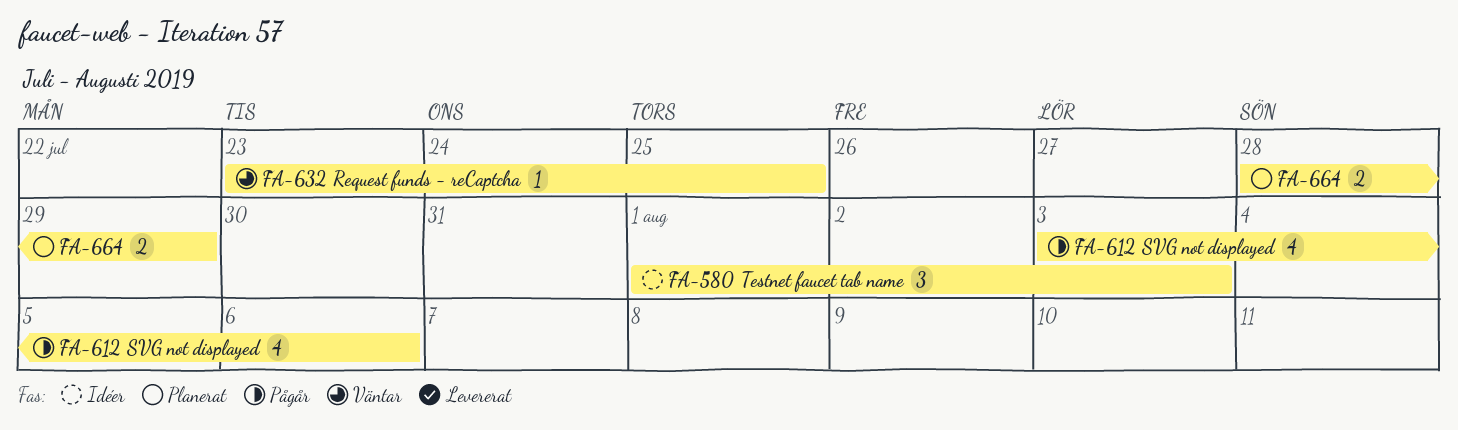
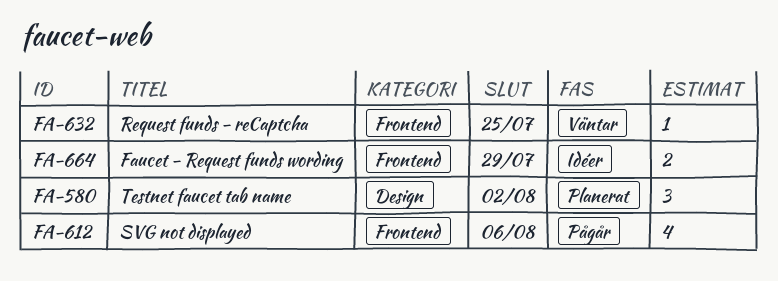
FA-580, status: Idéer -> Planerat
FA-580, due: Aug 3 -> Aug 2
FA-664, status: Planerat -> Idéer

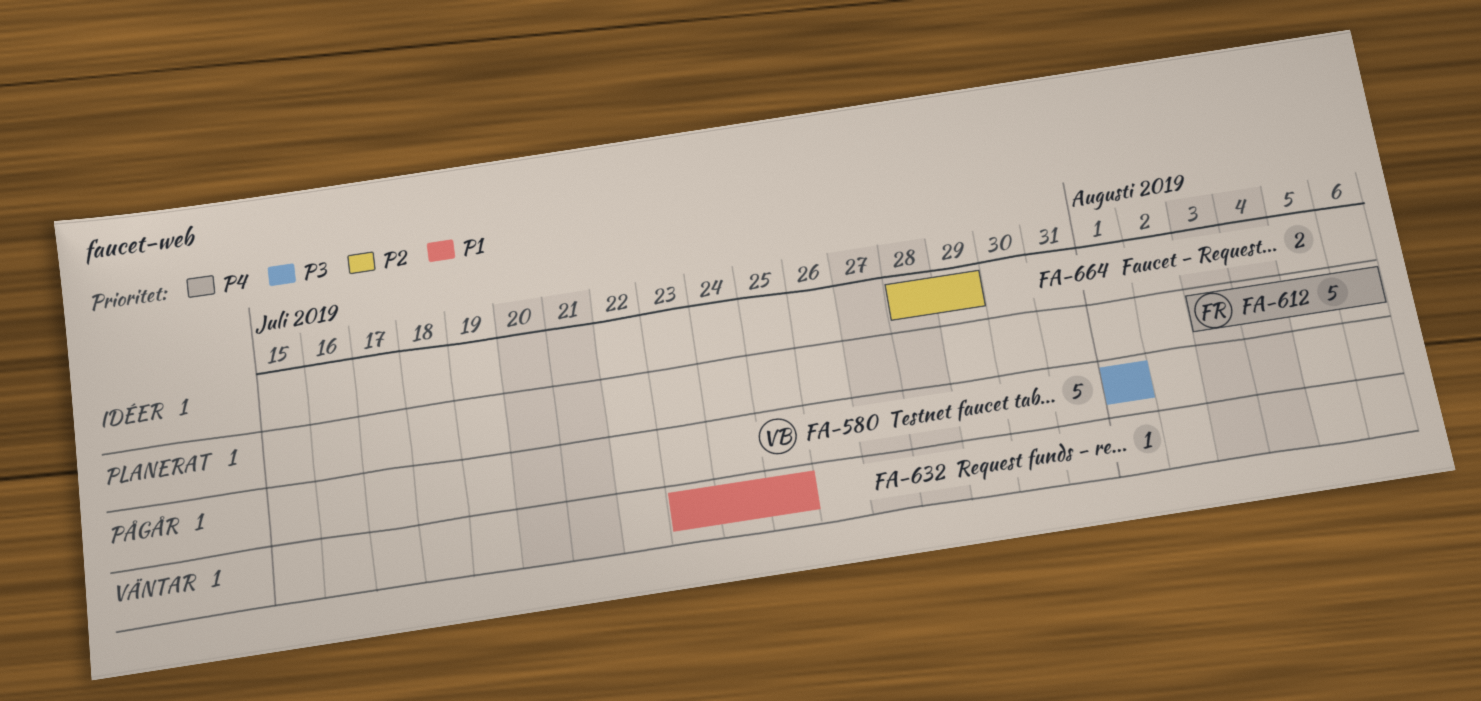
FA-580, status: Planerat -> Pågår
FA-580, estimate: 3 -> 5
FA-580, due: Aug 2 -> Aug 1
FA-612, status: Pågår -> Planerat
FA-612, estimate: 4 -> 5

